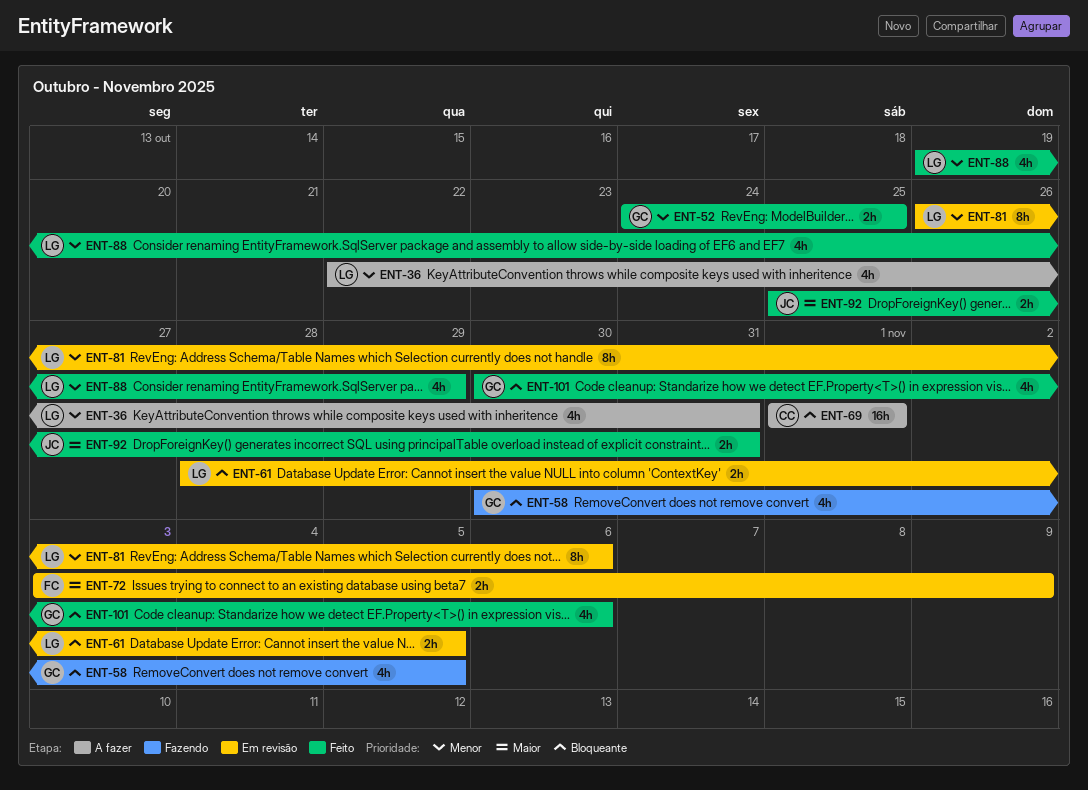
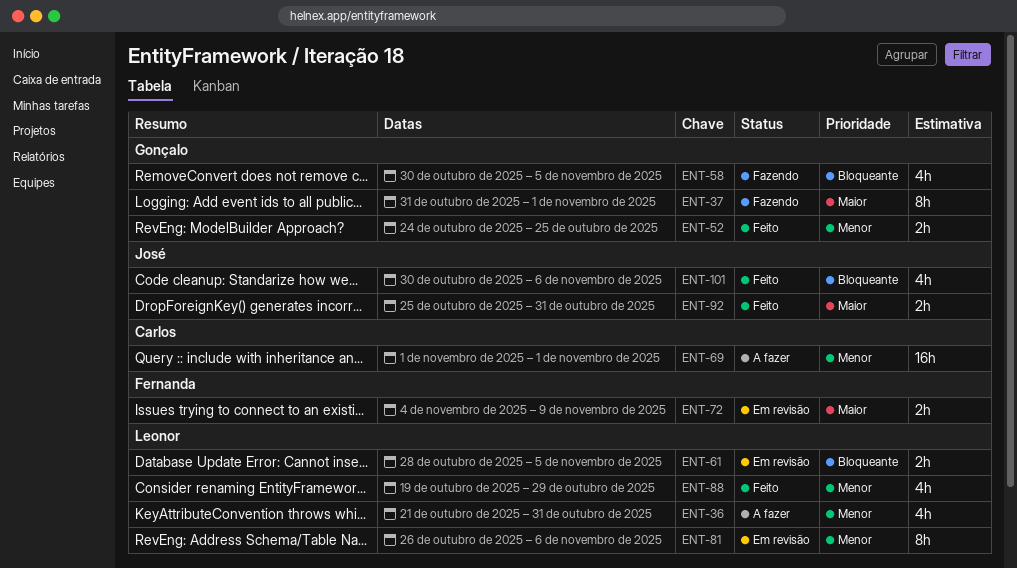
ENT-36, start: Oct 22 -> Oct 21
ENT-37: none -> present
ENT-69, priority: Bloqueante -> Menor
ENT-72, start: Nov 3 -> Nov 4
ENT-101, owner: Gonçalo -> José

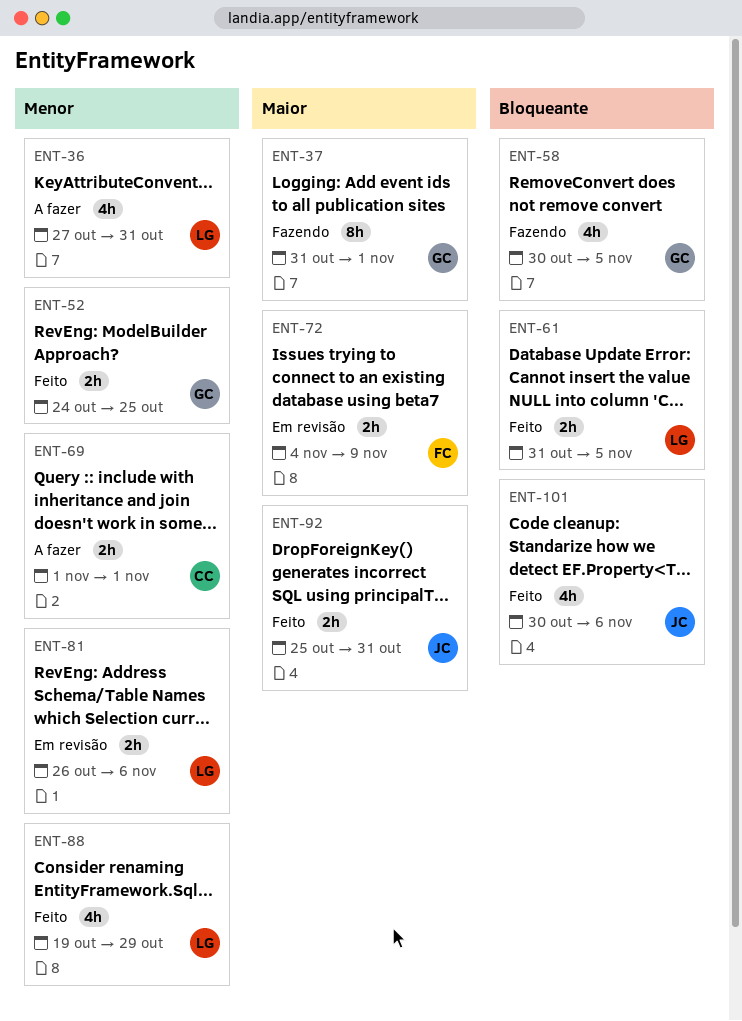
ENT-36, start: Oct 21 -> Oct 27
ENT-61, status: Em revisão -> Feito
ENT-61, start: Oct 28 -> Oct 31
ENT-69, estimate: 16h -> 2h
ENT-81, estimate: 8h -> 2h

